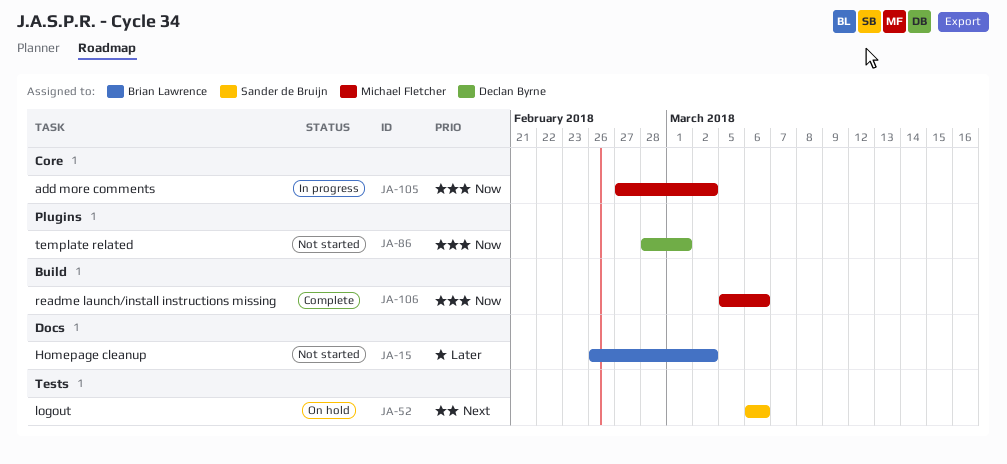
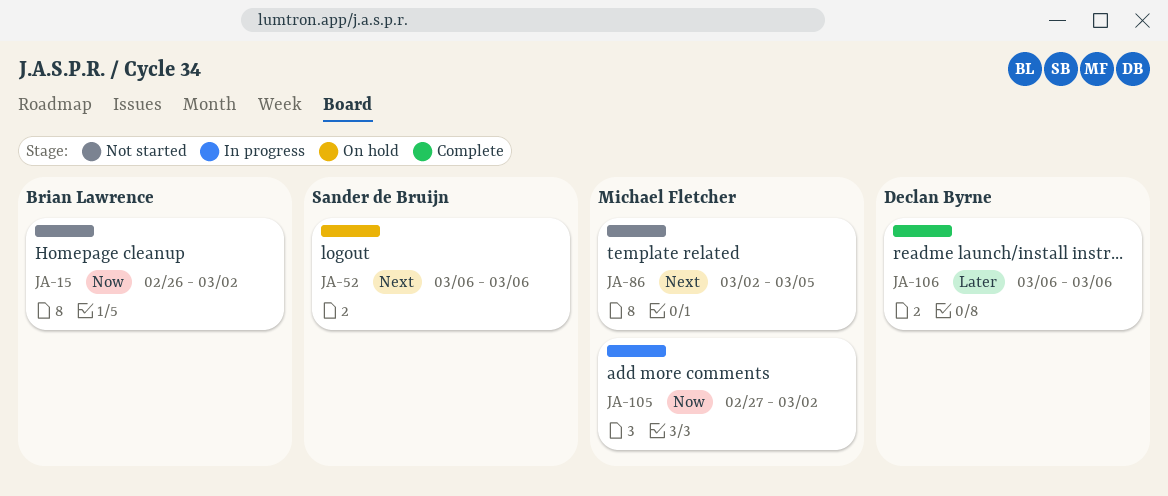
JA-15, priority: Later -> Now
JA-86, owner: Declan Byrne -> Michael Fletcher
JA-86, priority: Now -> Next
JA-86, start: Feb 28 -> Mar 2
JA-86, due: Mar 1 -> Mar 5
JA-106, owner: Michael Fletcher -> Declan Byrne
JA-106, priority: Now -> Later
JA-106, start: Mar 5 -> Mar 6

